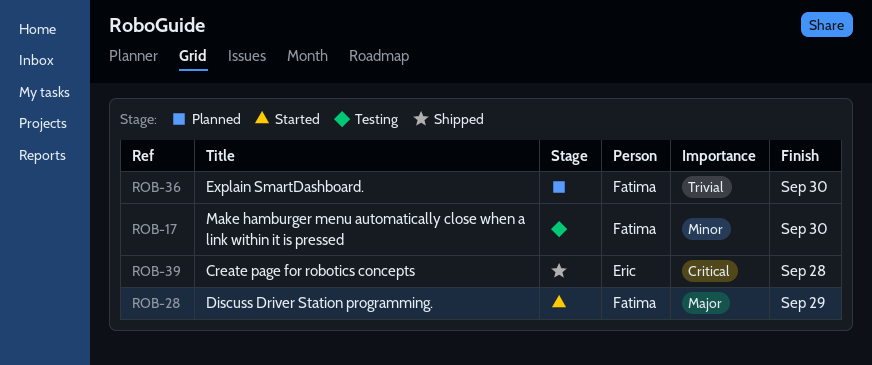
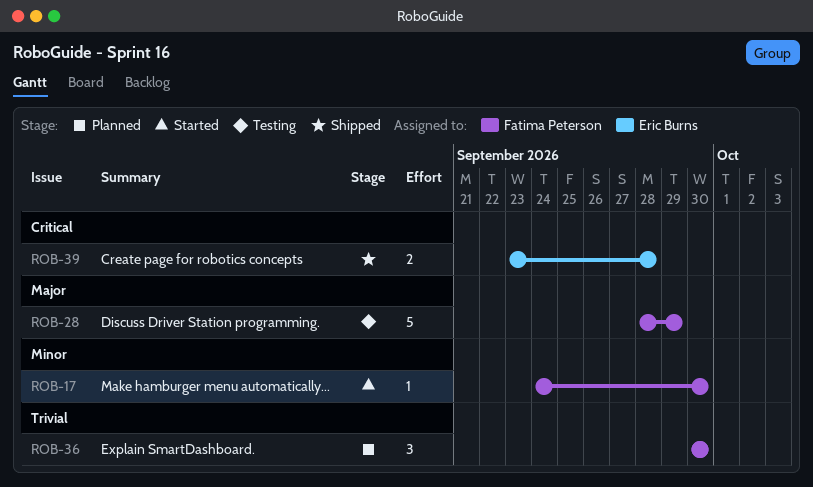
ROB-17, status: Testing -> Started
ROB-28, status: Started -> Testing

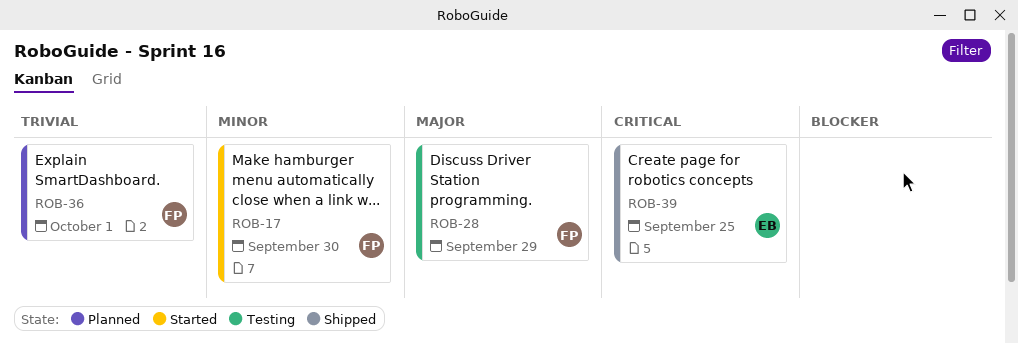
ROB-36, due: Sep 30 -> Oct 1
ROB-39, due: Sep 28 -> Sep 25

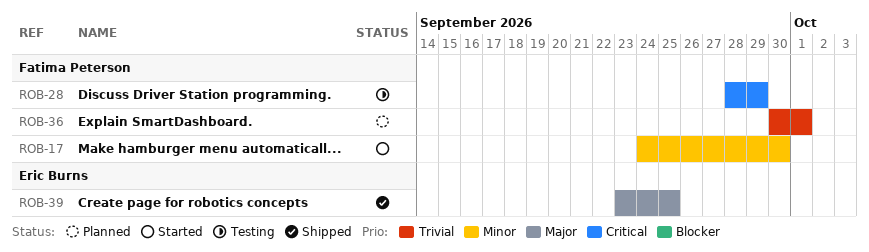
ROB-28, priority: Major -> Critical
ROB-39, priority: Critical -> Major

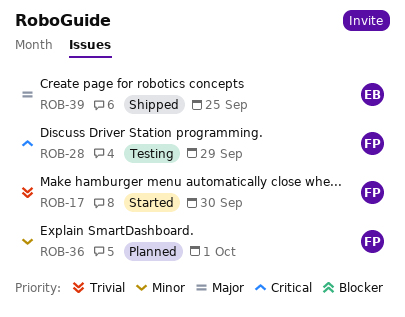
ROB-17, priority: Minor -> Trivial
ROB-36, priority: Trivial -> Minor

